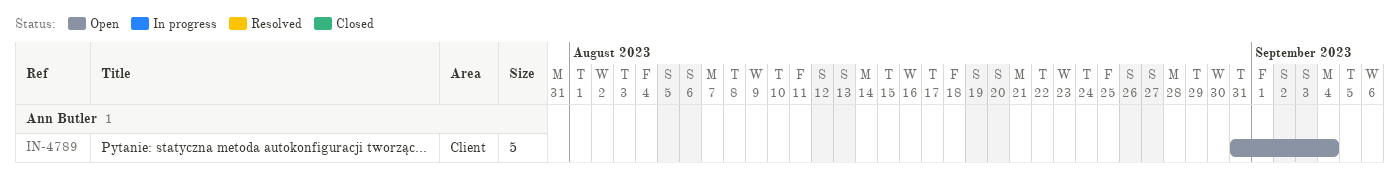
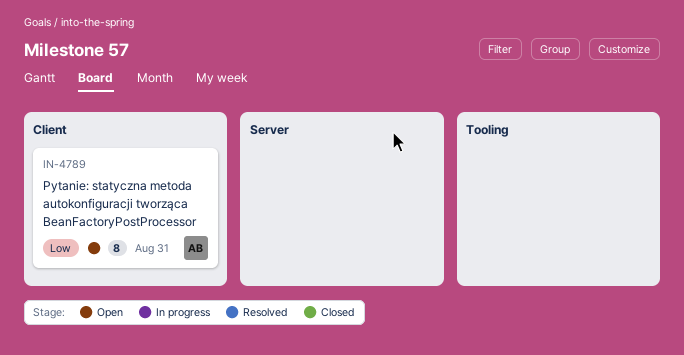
IN-4789, estimate: 5 -> 8
IN-4789, due: Sep 4 -> Aug 31

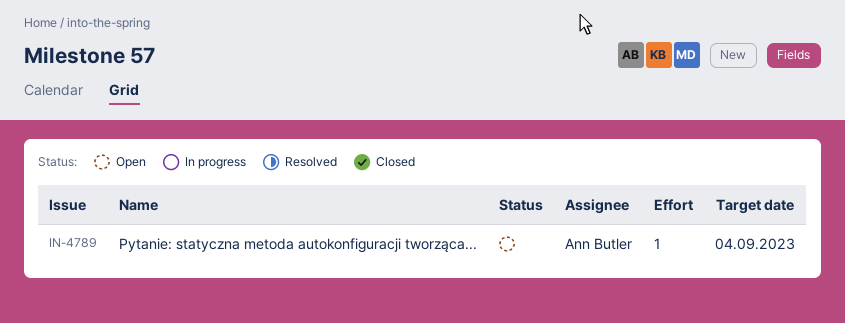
IN-4789, estimate: 8 -> 1
IN-4789, due: Aug 31 -> Sep 4

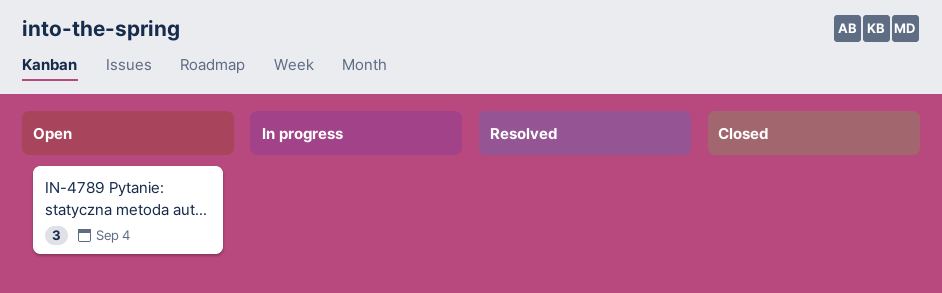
IN-4789, estimate: 1 -> 3

